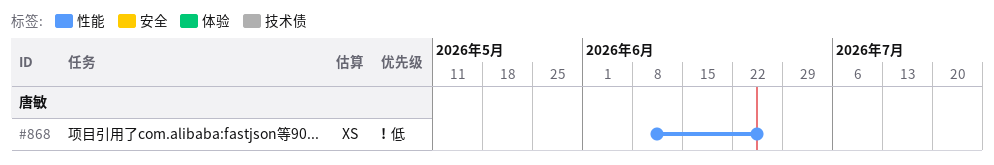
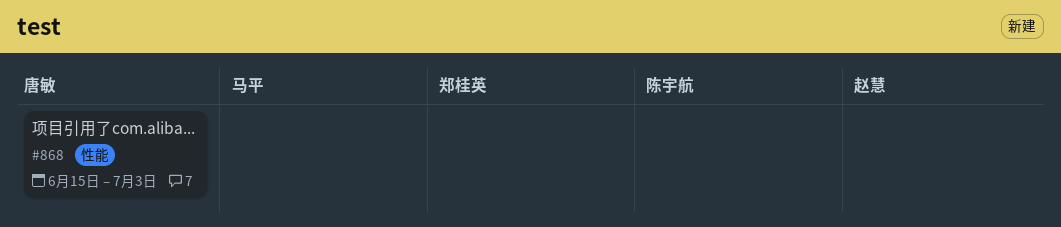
#868, start: Jun 8 -> Jun 15
#868, due: Jun 26 -> Jul 3

